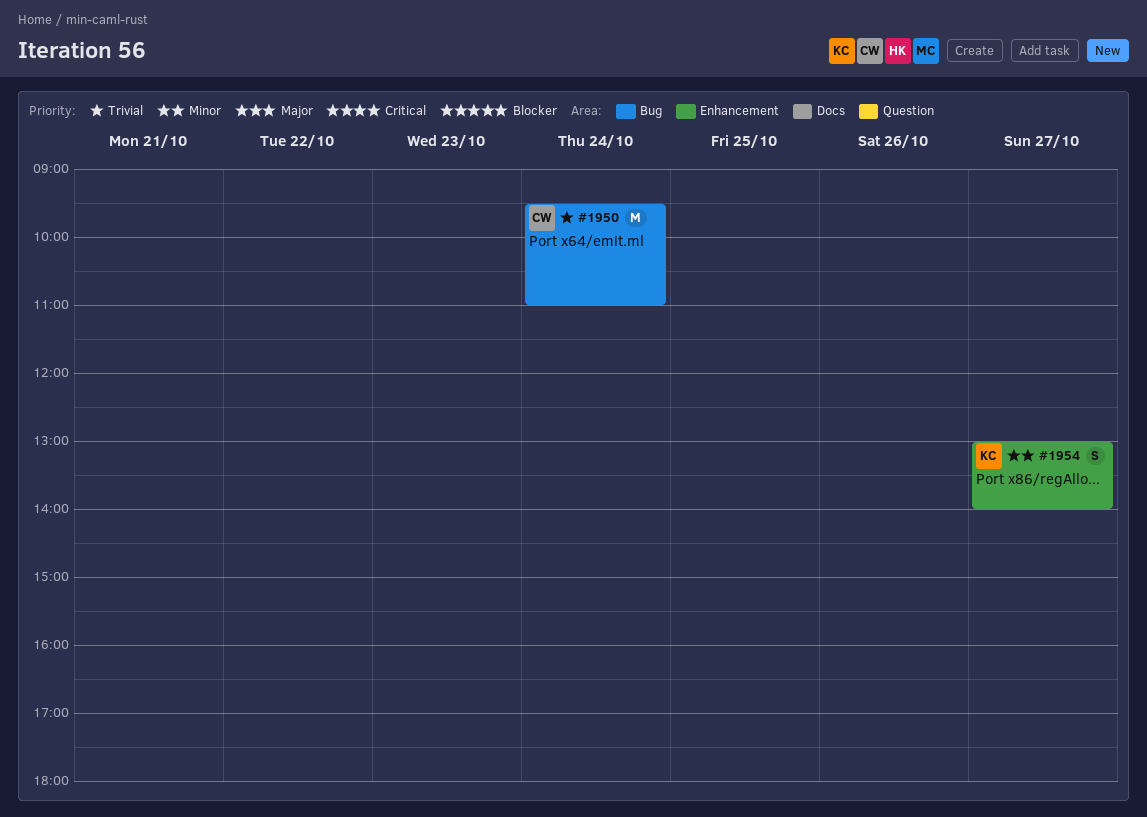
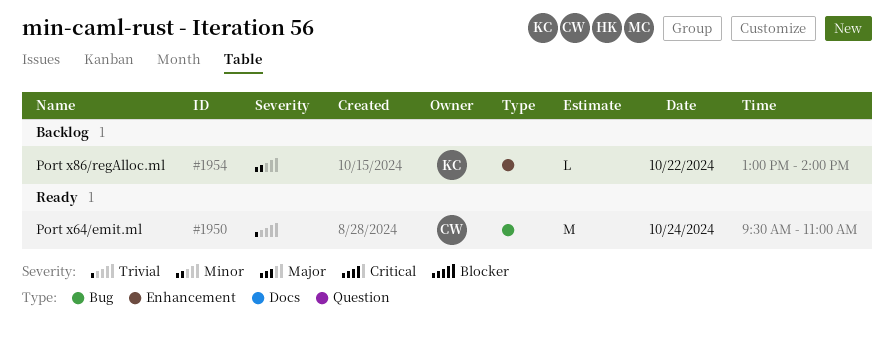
#1954, estimate: S -> L
#1954, day: Oct 27 -> Oct 22

